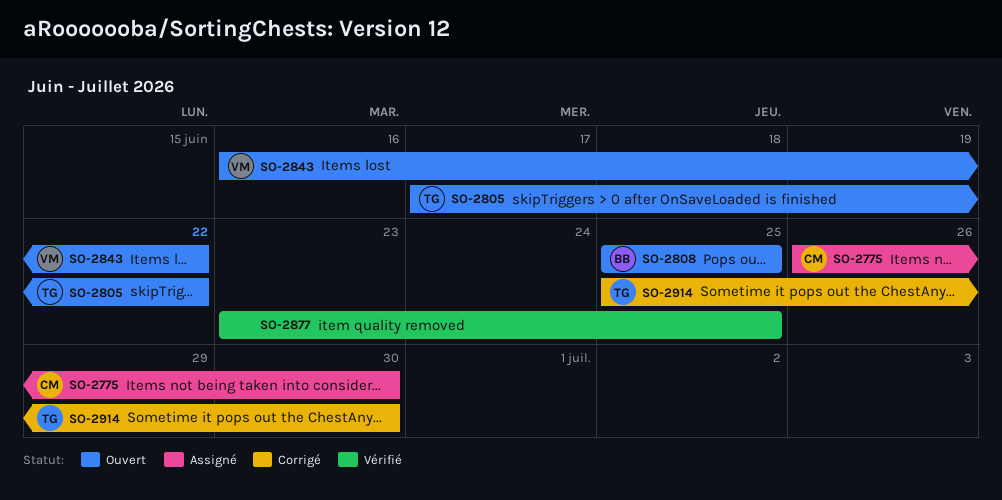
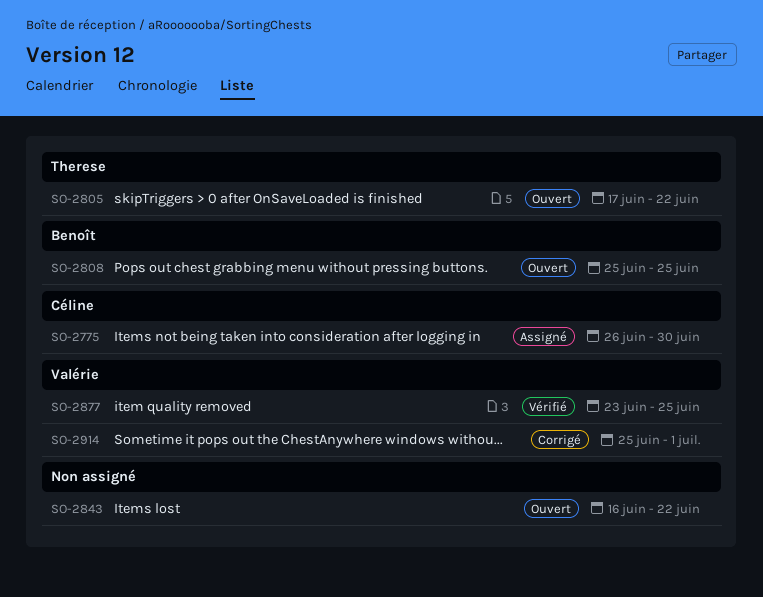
SO-2843, owner: Valérie -> none
SO-2877, owner: none -> Valérie
SO-2914, owner: Therese -> Valérie
SO-2914, due: Jun 30 -> Jul 1

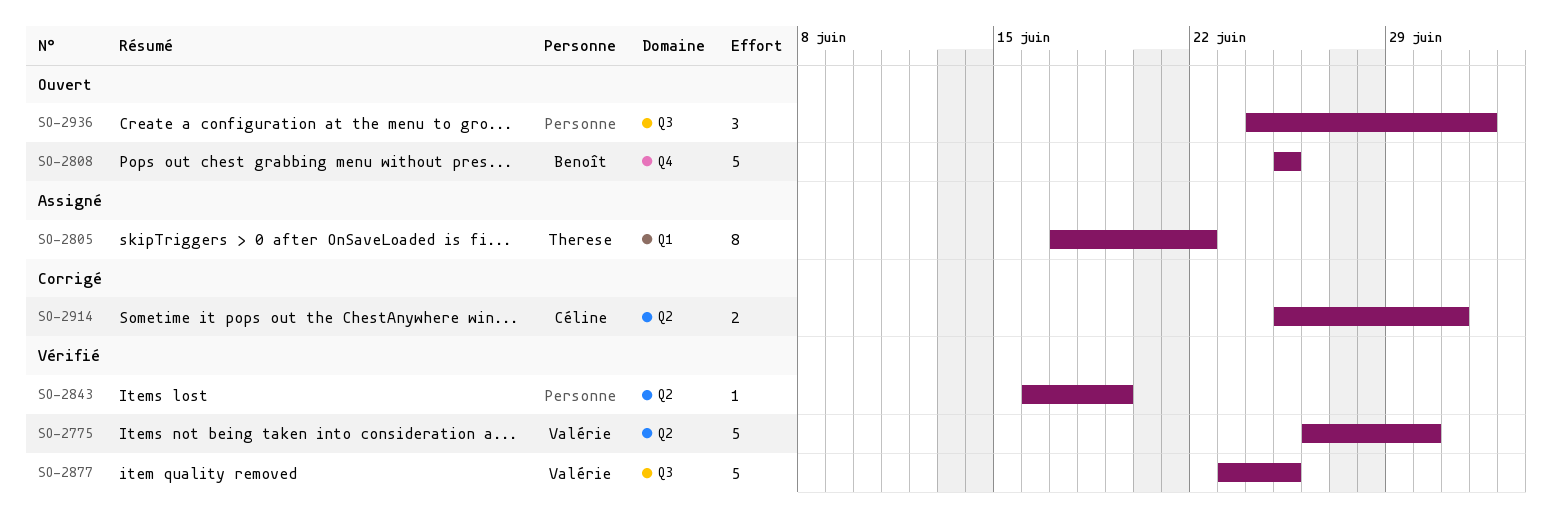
SO-2775, status: Assigné -> Vérifié
SO-2775, owner: Céline -> Valérie
SO-2805, status: Ouvert -> Assigné
SO-2843, status: Ouvert -> Vérifié
SO-2843, due: Jun 22 -> Jun 19
SO-2914, owner: Valérie -> Céline
SO-2936: none -> present

